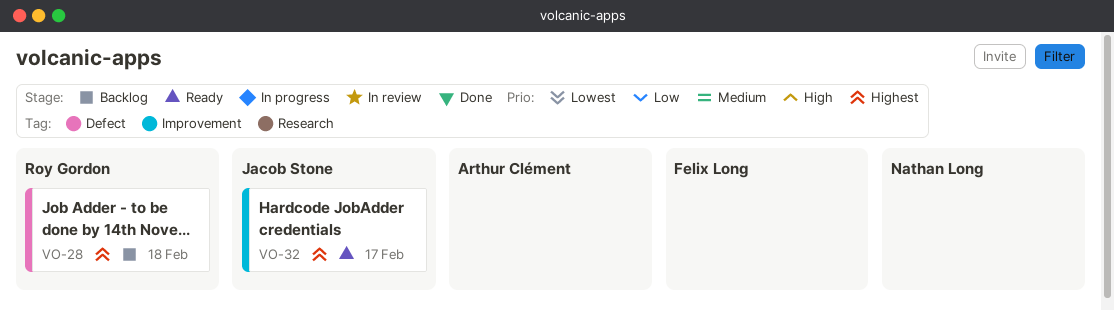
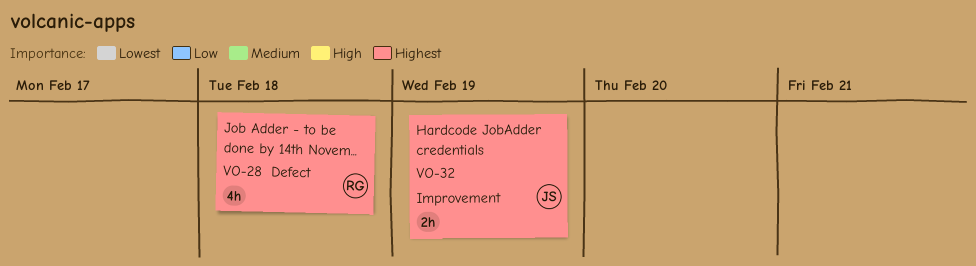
VO-32, due: Feb 17 -> Feb 19

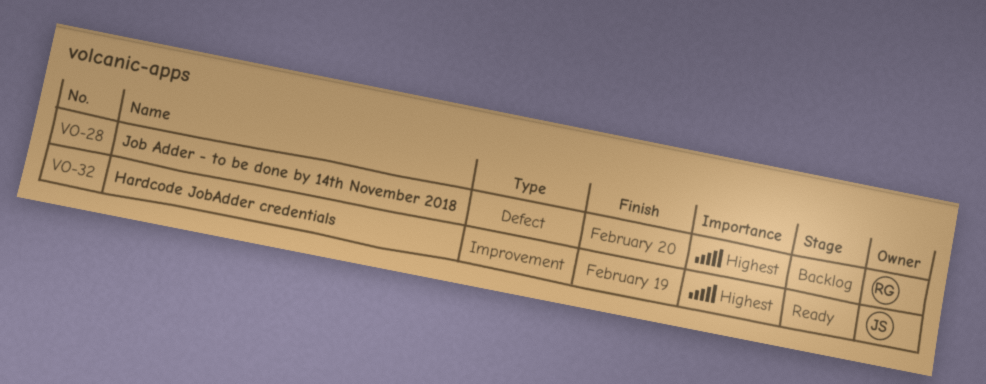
VO-28, due: Feb 18 -> Feb 20

